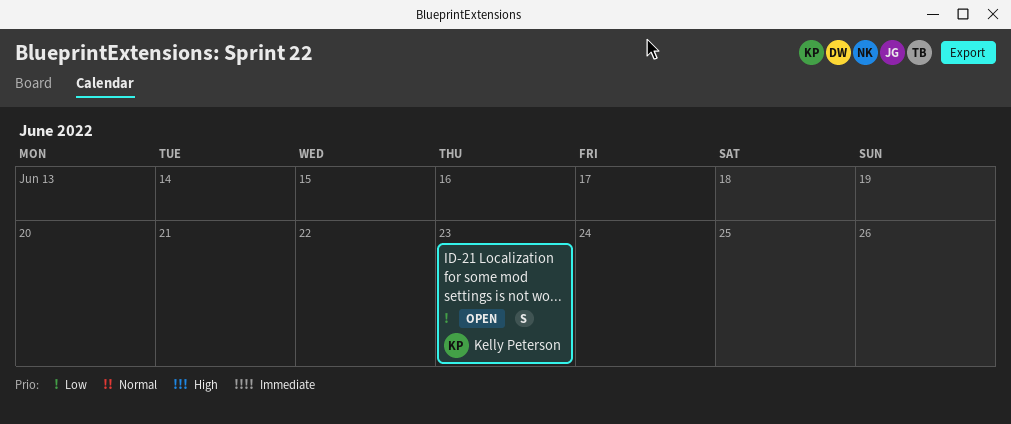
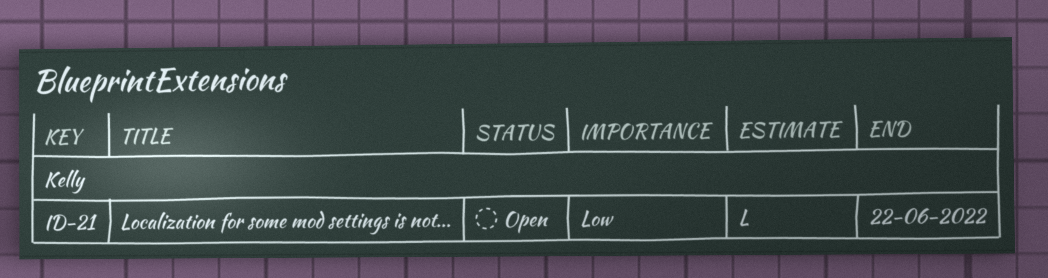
ID-21, estimate: S -> L
ID-21, due: Jun 23 -> Jun 22

